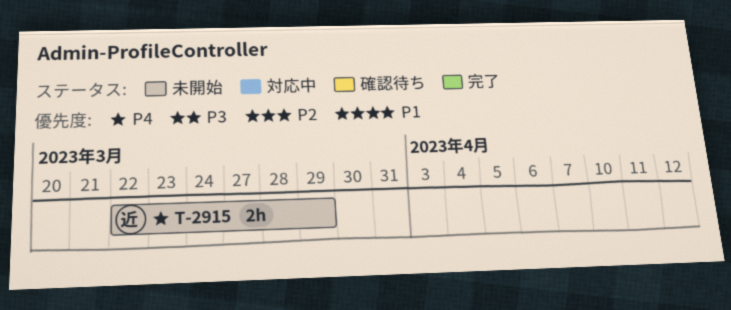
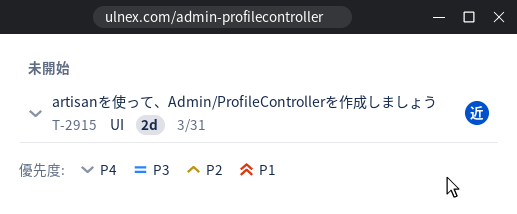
T-2915, estimate: 2h -> 2d
T-2915, due: Mar 29 -> Mar 31

